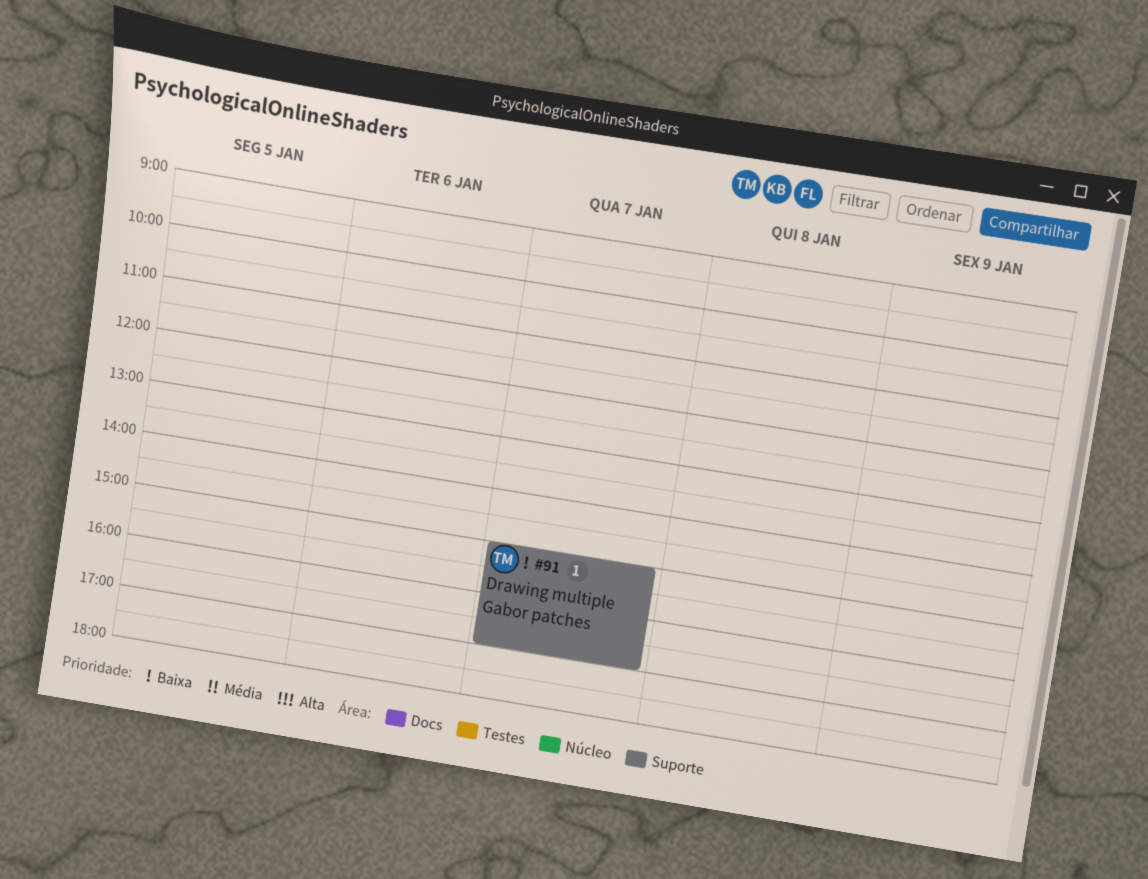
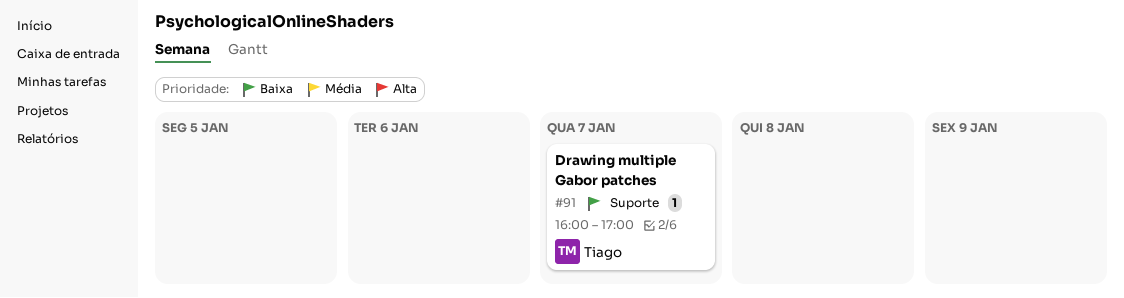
#91, begins: 15:00 -> 16:00

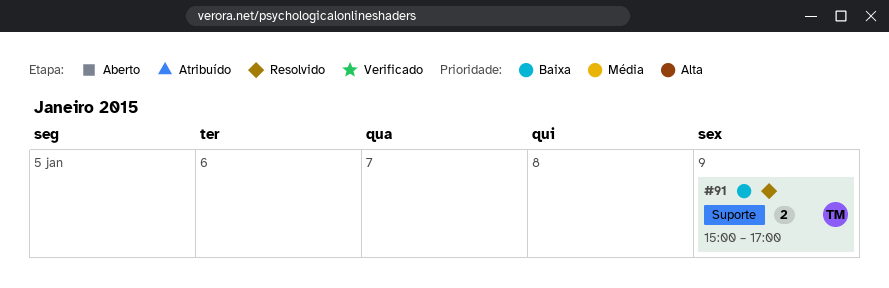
#91, estimate: 1 -> 2
#91, day: Jan 7 -> Jan 9
#91, begins: 16:00 -> 15:00

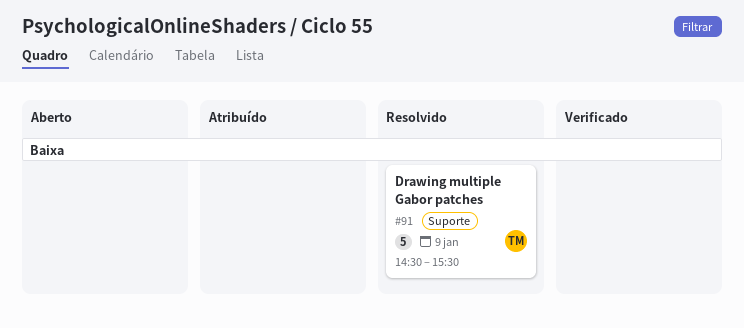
#91, estimate: 2 -> 5
#91, begins: 15:00 -> 14:30
#91, ends: 17:00 -> 15:30

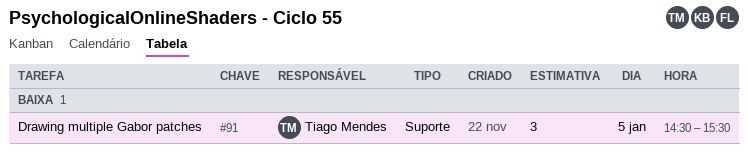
#91, estimate: 5 -> 3
#91, day: Jan 9 -> Jan 5

